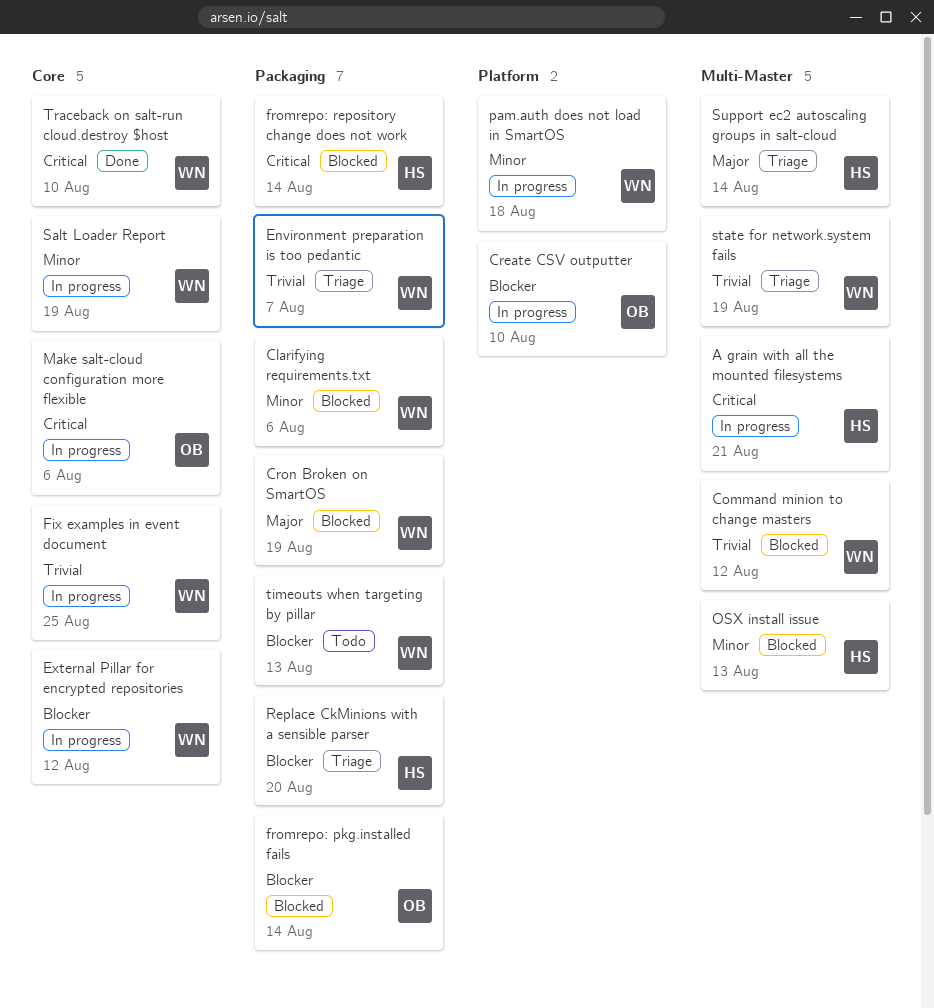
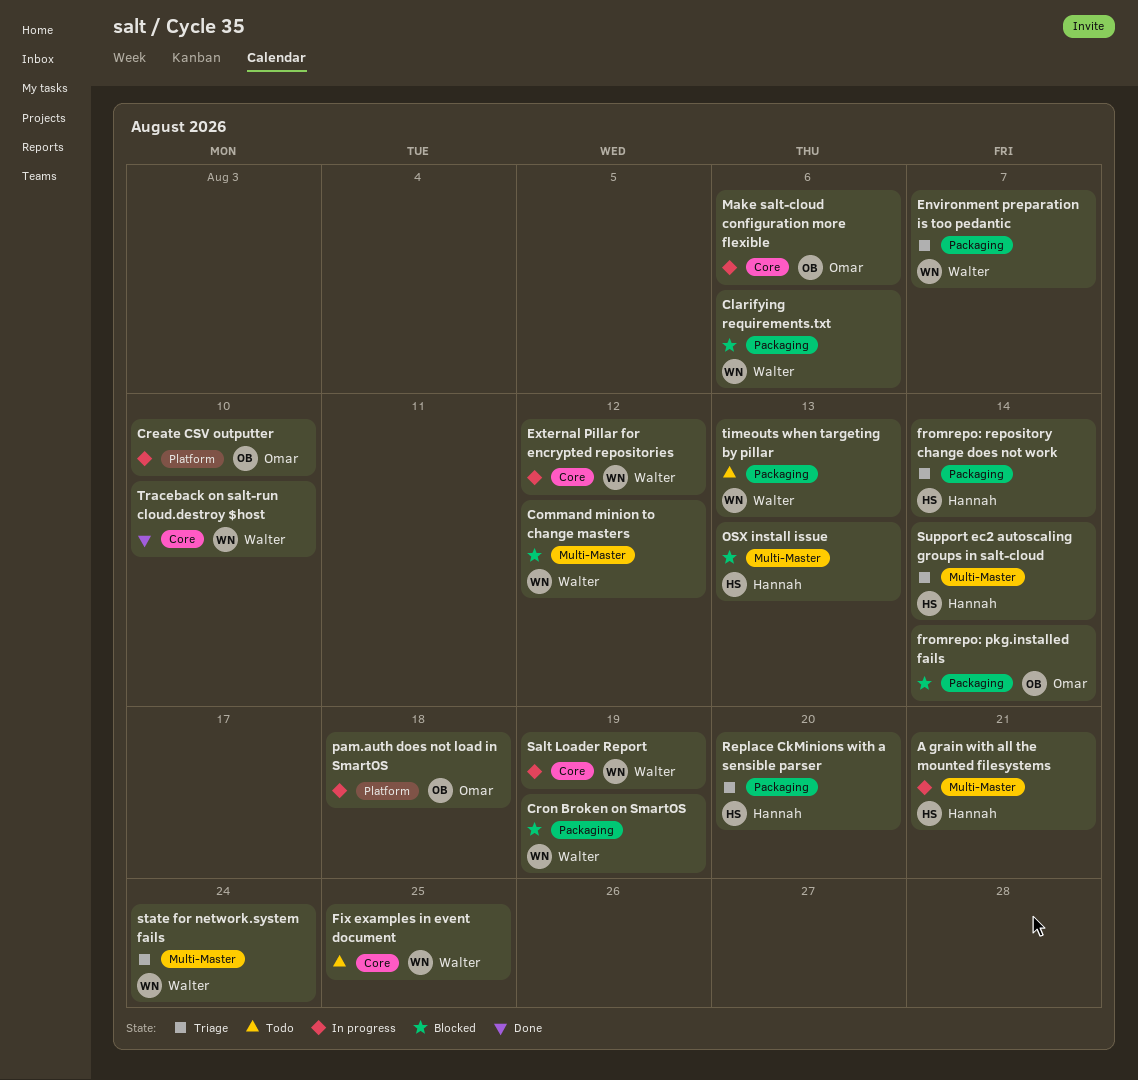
Fix examples in event document, status: In progress -> Todo
fromrepo: repository change does not work, status: Blocked -> Triage
pam.auth does not load in SmartOS, owner: Walter -> Omar
state for network.system fails, due: Aug 19 -> Aug 24

